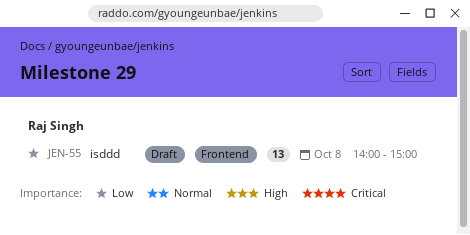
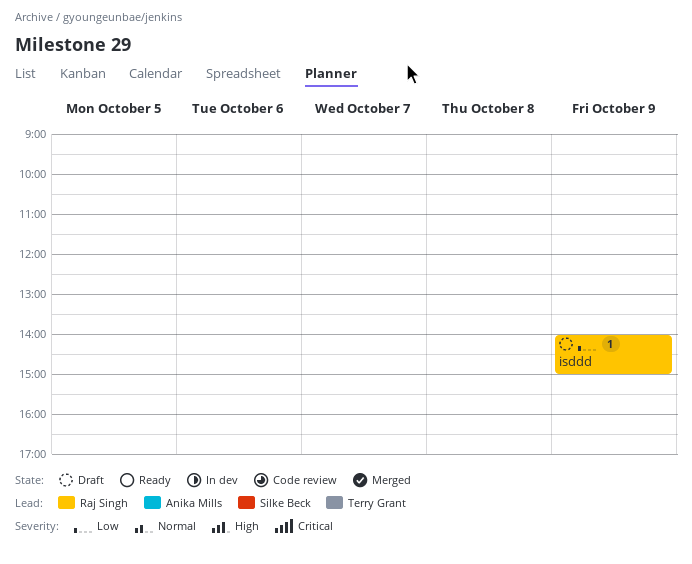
isddd, estimate: 13 -> 1
isddd, day: Oct 8 -> Oct 9

